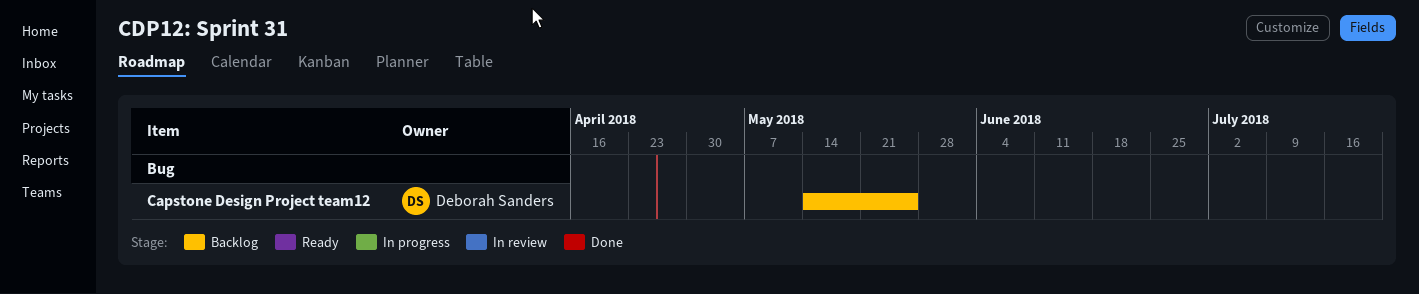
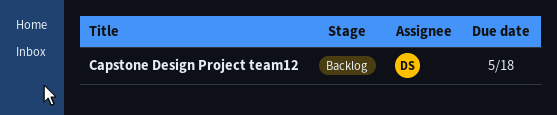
Capstone Design Project team12, due: May 25 -> May 18

